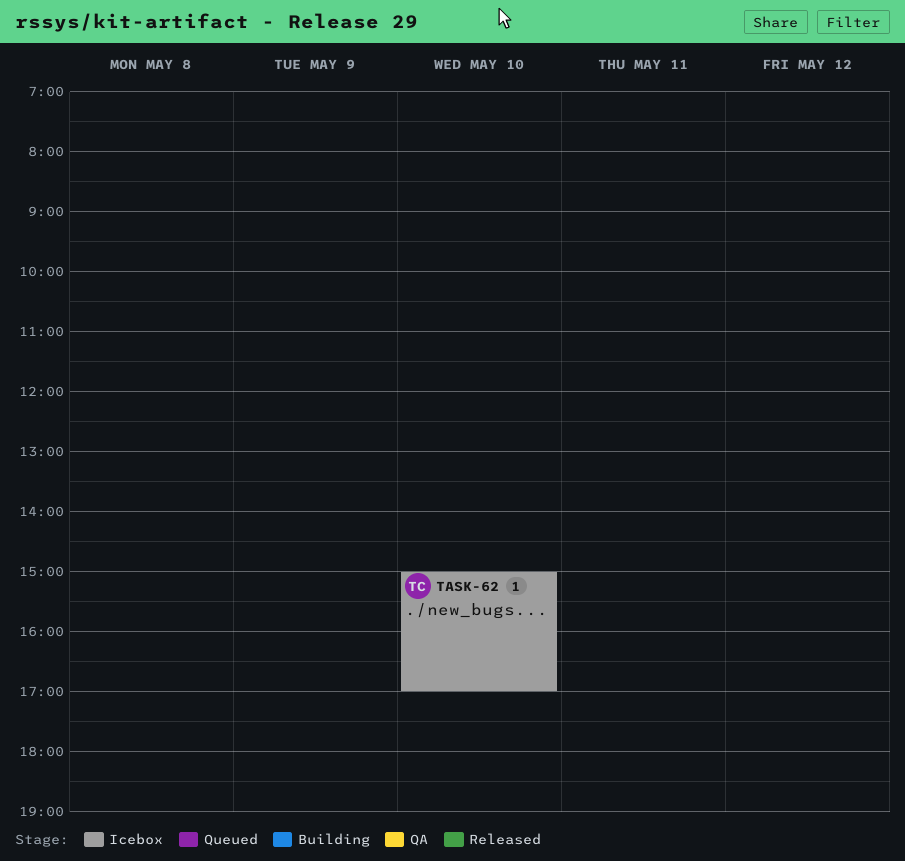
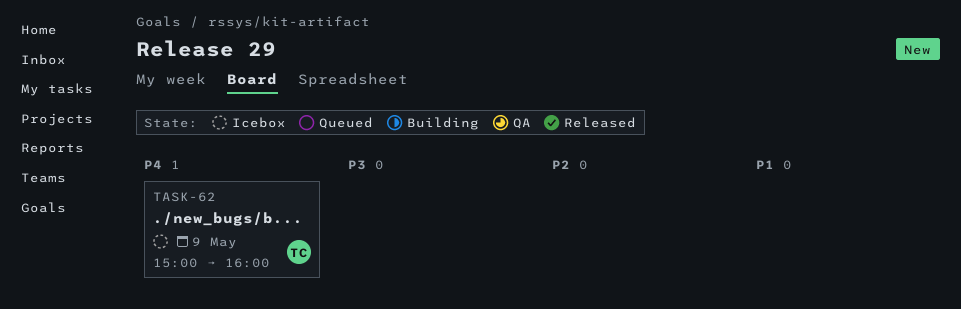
TASK-62, day: May 10 -> May 9
TASK-62, ends: 17:00 -> 16:00

